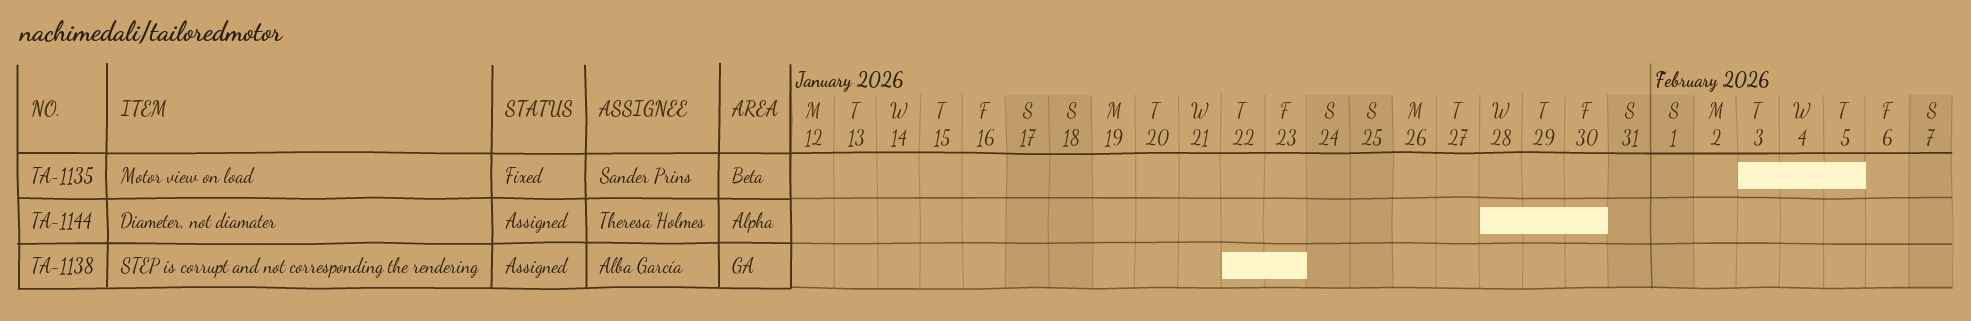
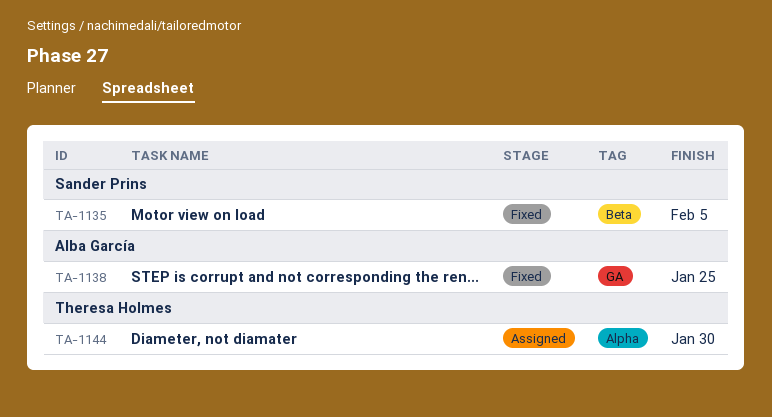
TA-1138, status: Assigned -> Fixed
TA-1138, due: Jan 23 -> Jan 25

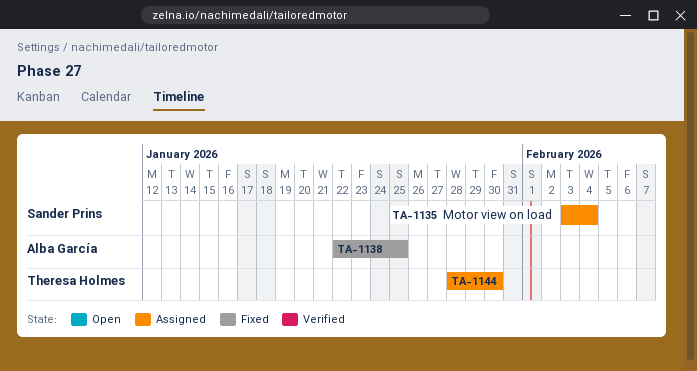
TA-1135, status: Fixed -> Assigned
TA-1135, due: Feb 5 -> Feb 4

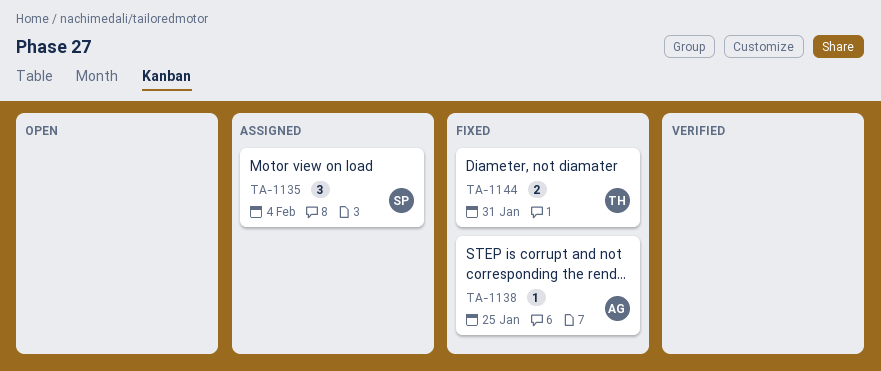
TA-1144, status: Assigned -> Fixed
TA-1144, due: Jan 30 -> Jan 31

